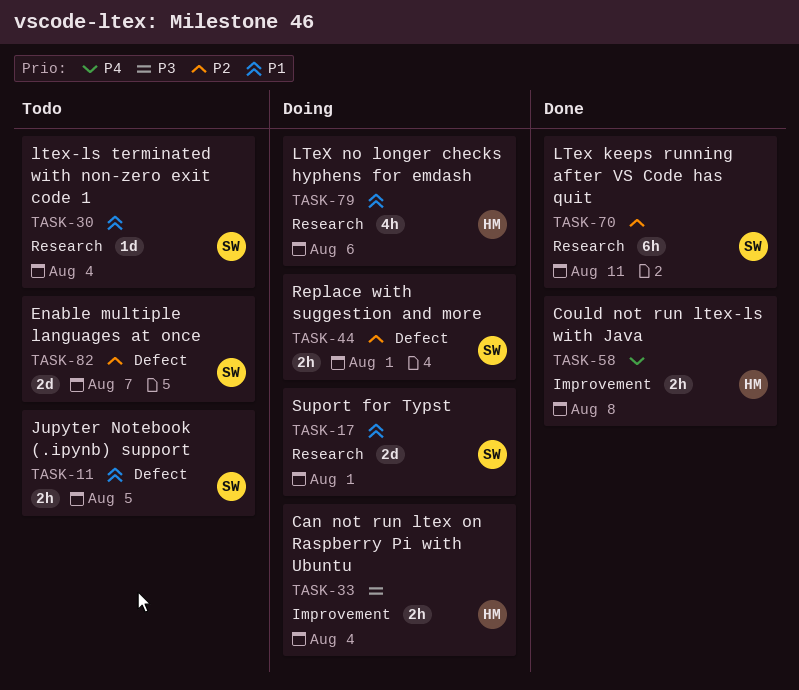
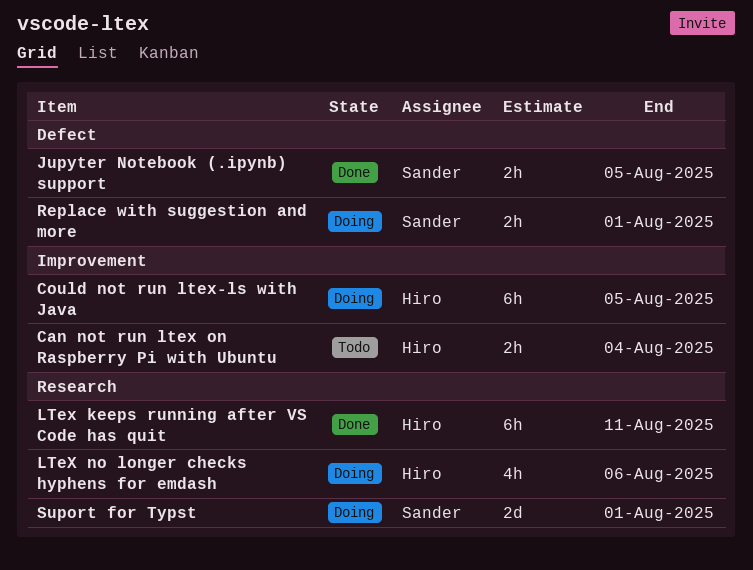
Can not run ltex on Raspberry Pi with Ubuntu, status: Doing -> Todo
Could not run ltex-ls with Java, status: Done -> Doing
Could not run ltex-ls with Java, estimate: 2h -> 6h
Could not run ltex-ls with Java, due: Aug 8 -> Aug 5
Enable multiple languages at once: present -> none
Jupyter Notebook (.ipynb) support, status: Todo -> Done
LTex keeps running after VS Code has quit, owner: Sander -> Hiro
ltex-ls terminated with non-zero exit code 1: present -> none

